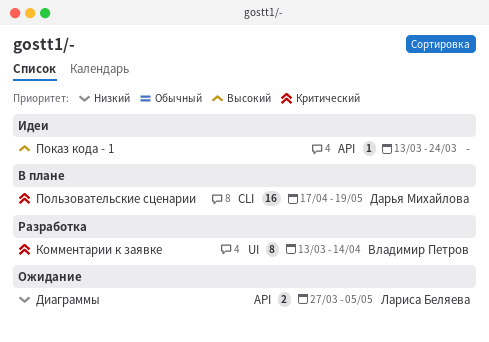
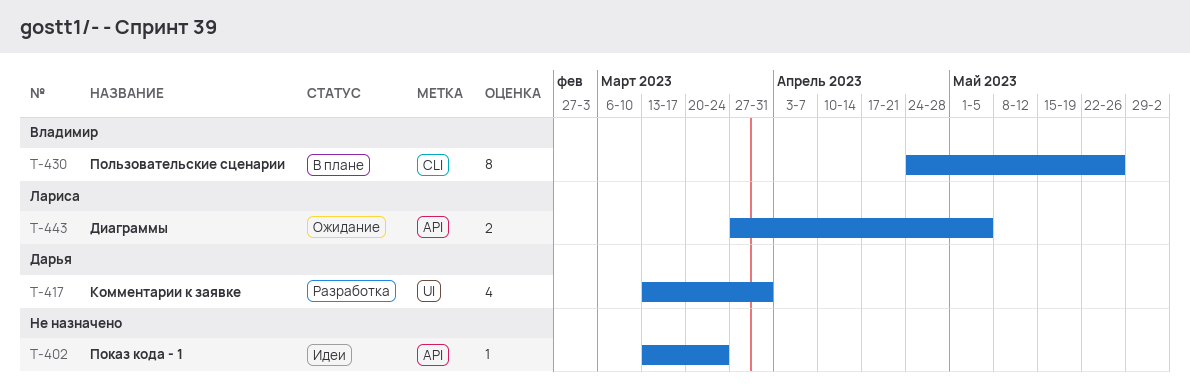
Комментарии к заявке, owner: Владимир Петров -> Дарья Михайлова
Комментарии к заявке, estimate: 8 -> 4
Комментарии к заявке, due: Apr 14 -> Mar 31
Пользовательские сценарии, owner: Дарья Михайлова -> Владимир Петров
Пользовательские сценарии, estimate: 16 -> 8
Пользовательские сценарии, start: Apr 17 -> Apr 24
Пользовательские сценарии, due: May 19 -> May 26

